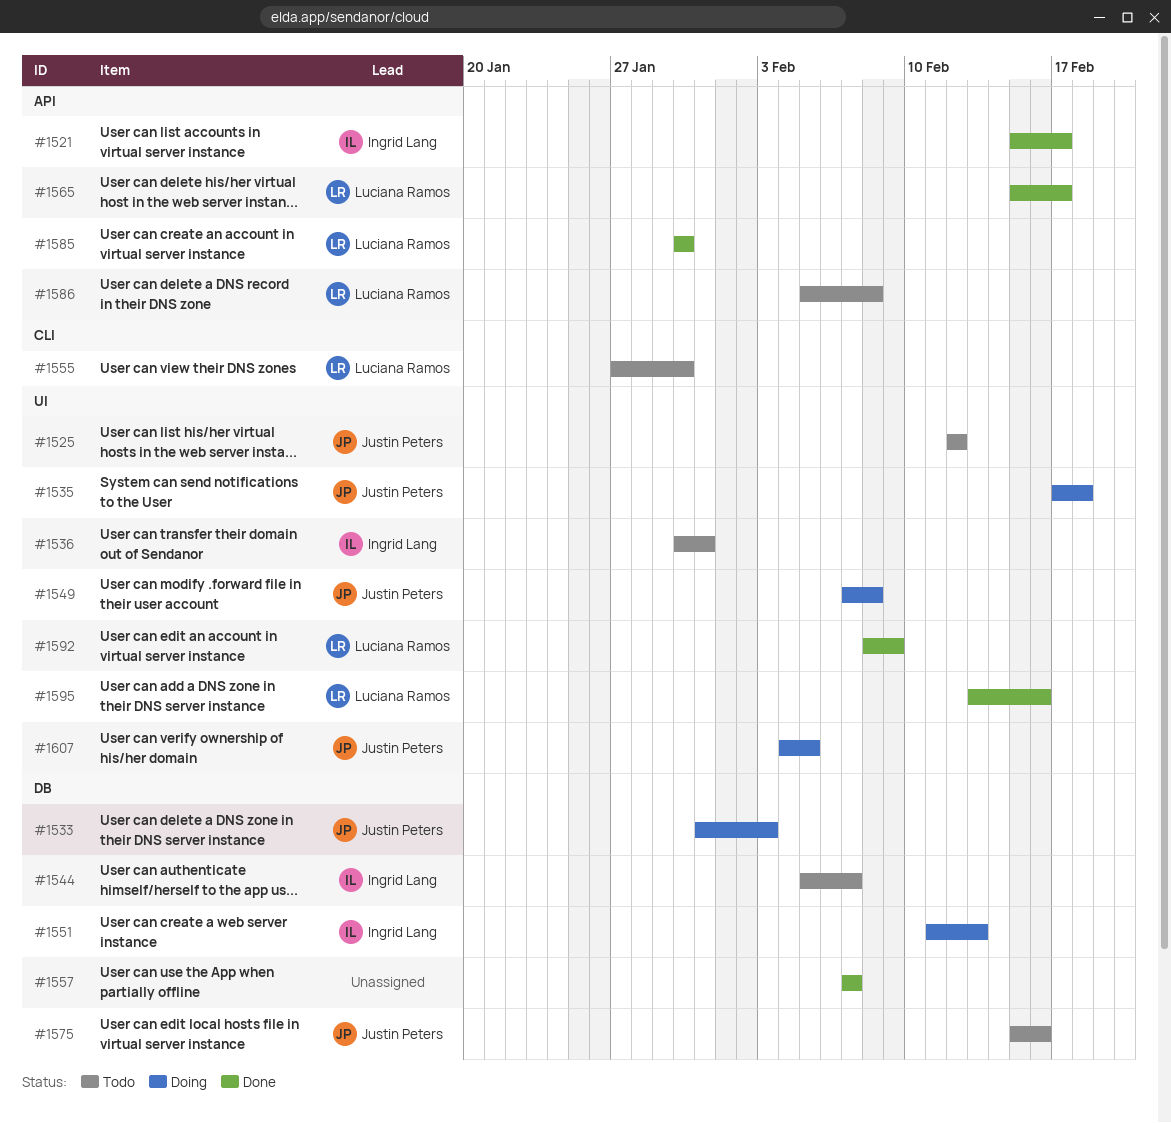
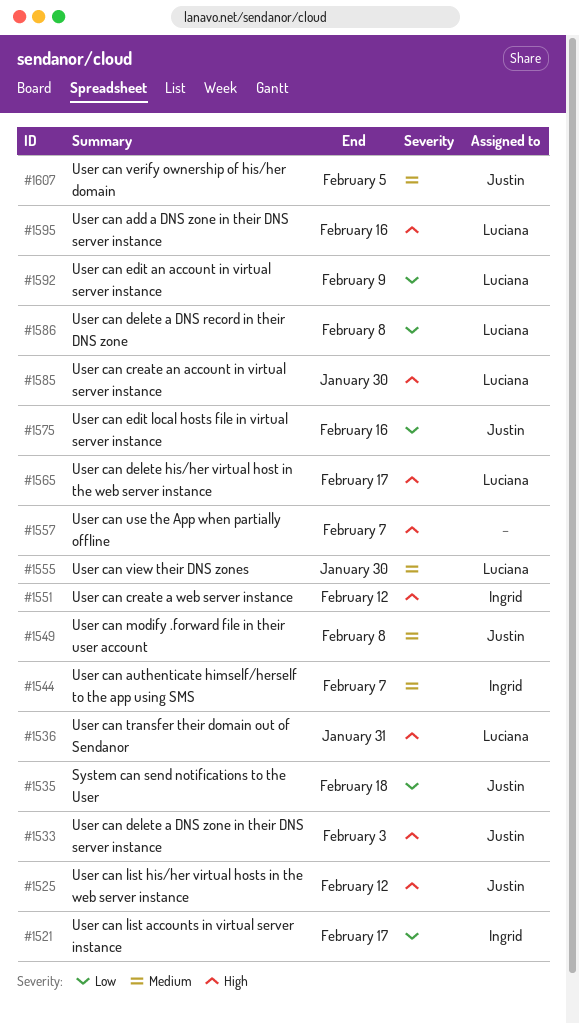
#1536, owner: Ingrid Lang -> Luciana Ramos
#1551, due: Feb 13 -> Feb 12

